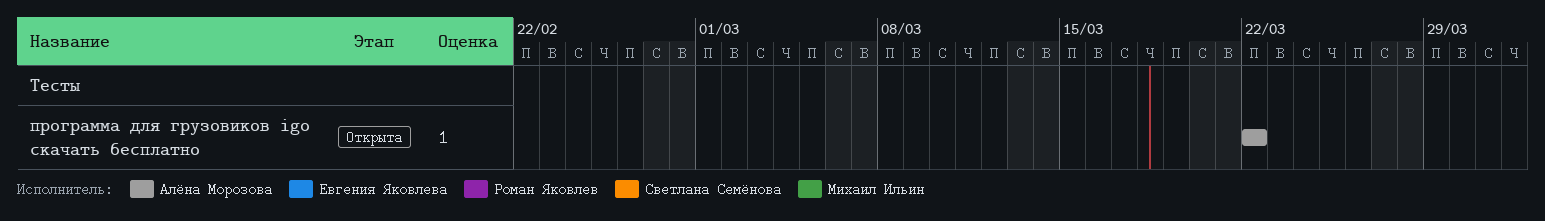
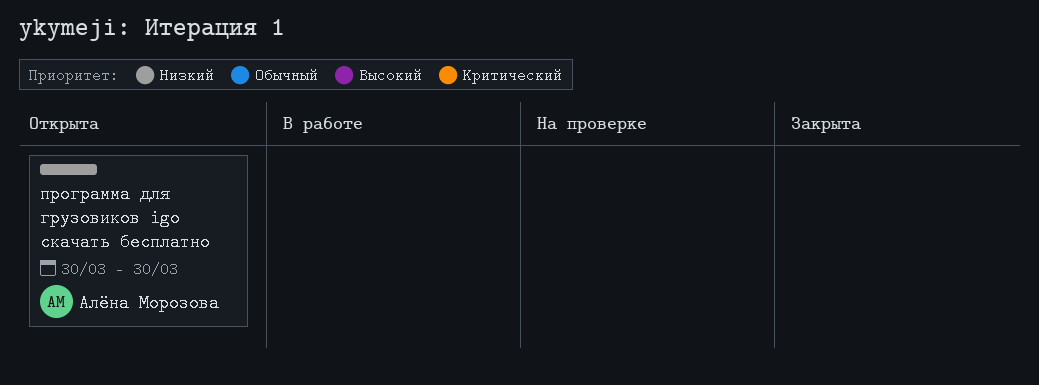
программа для грузовиков igo скачать бесплатно, start: Mar 22 -> Mar 30
программа для грузовиков igo скачать бесплатно, due: Mar 22 -> Mar 30

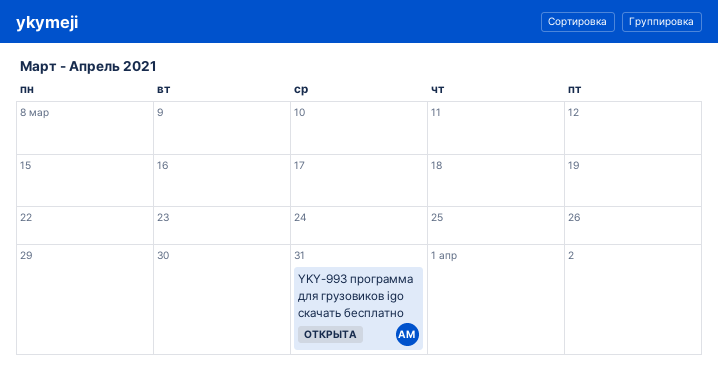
программа для грузовиков igo скачать бесплатно, due: Mar 30 -> Mar 31

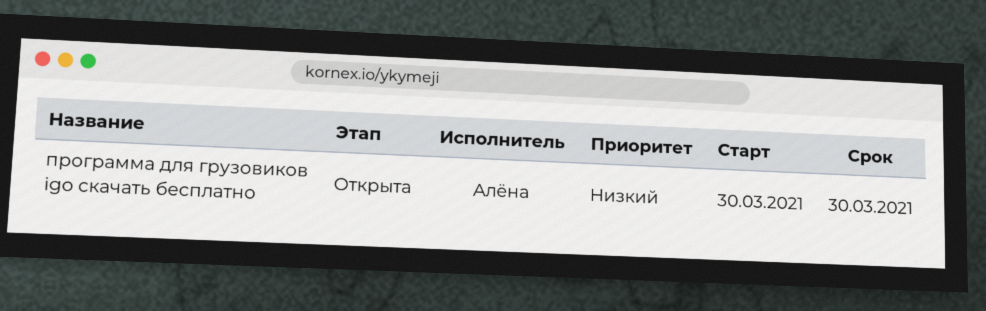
программа для грузовиков igo скачать бесплатно, due: Mar 31 -> Mar 30

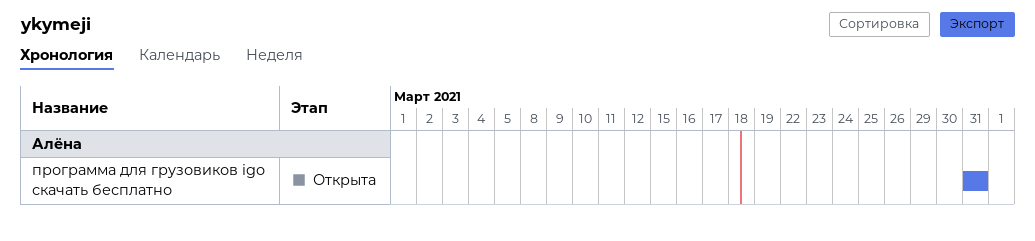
программа для грузовиков igo скачать бесплатно, start: Mar 30 -> Mar 31
программа для грузовиков igo скачать бесплатно, due: Mar 30 -> Mar 31

